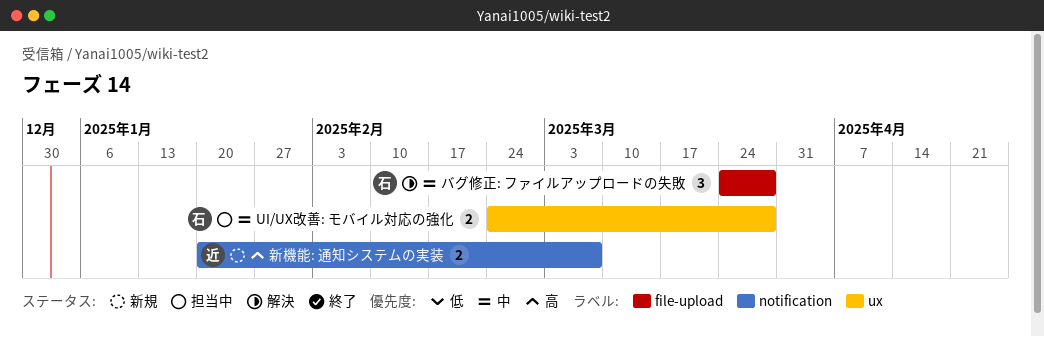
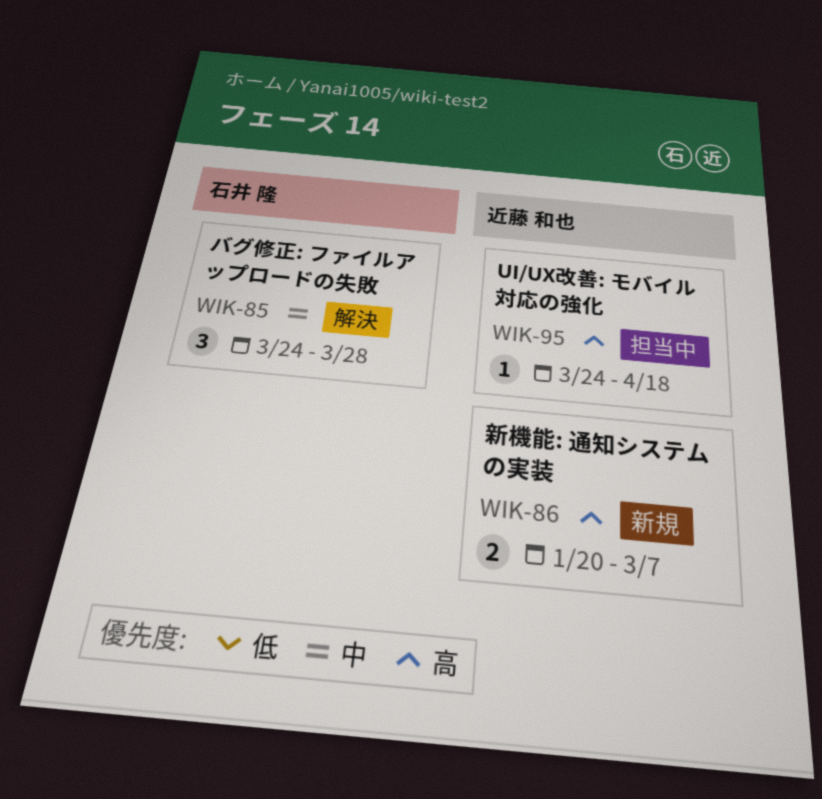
UI/UX改善: モバイル対応の強化, owner: 石井 隆 -> 近藤 和也
UI/UX改善: モバイル対応の強化, priority: 中 -> 高
UI/UX改善: モバイル対応の強化, estimate: 2 -> 1
UI/UX改善: モバイル対応の強化, start: Feb 24 -> Mar 24
UI/UX改善: モバイル対応の強化, due: Mar 28 -> Apr 18

